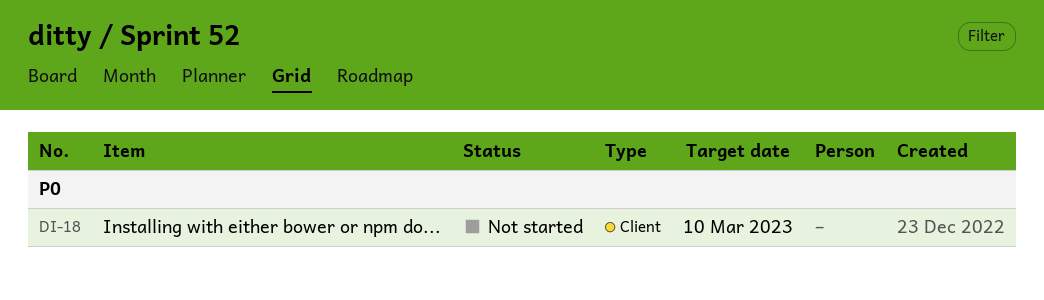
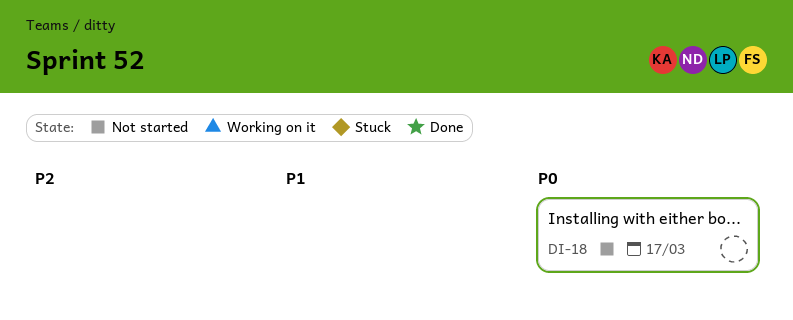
DI-18, due: Mar 10 -> Mar 17

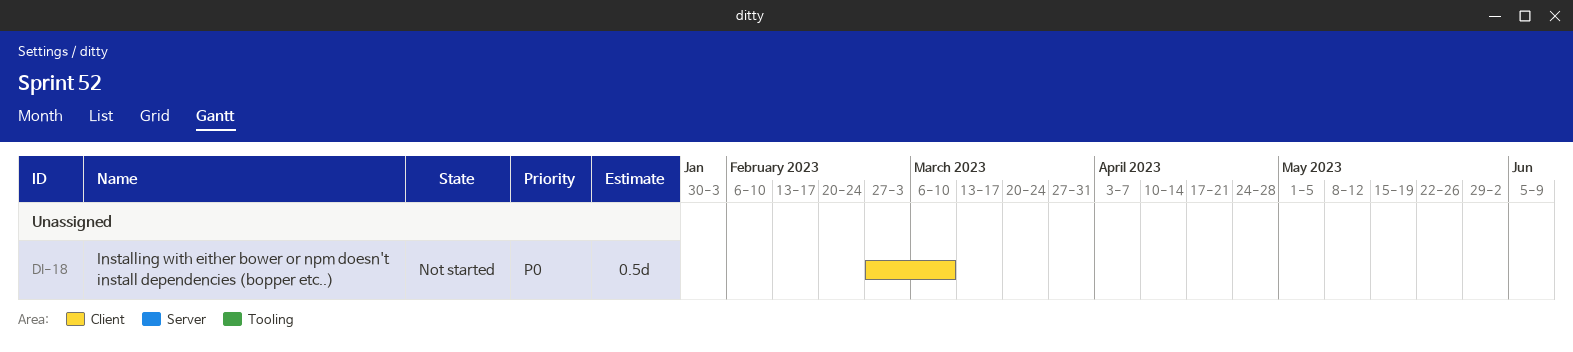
DI-18, due: Mar 17 -> Mar 10

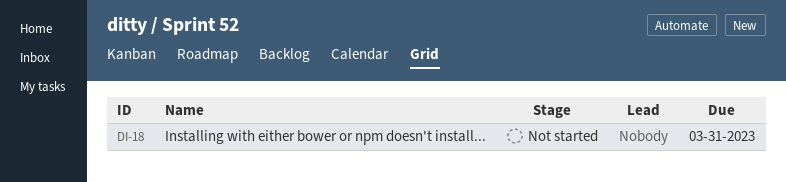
DI-18, due: Mar 10 -> Mar 31

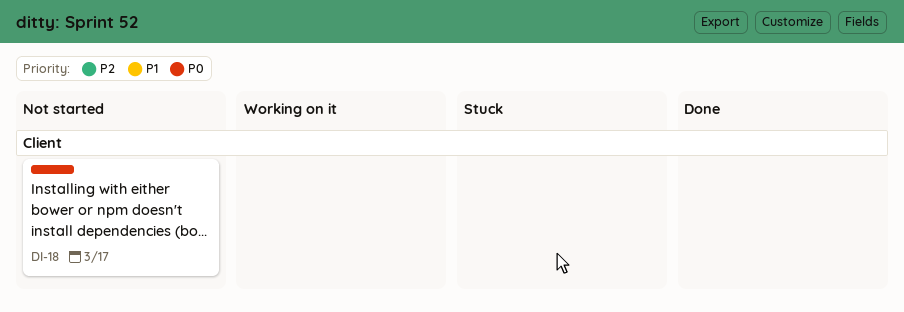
DI-18, due: Mar 31 -> Mar 17

